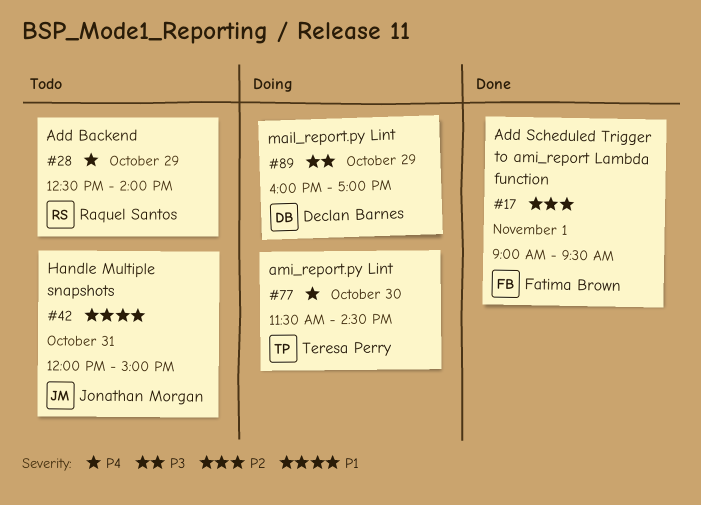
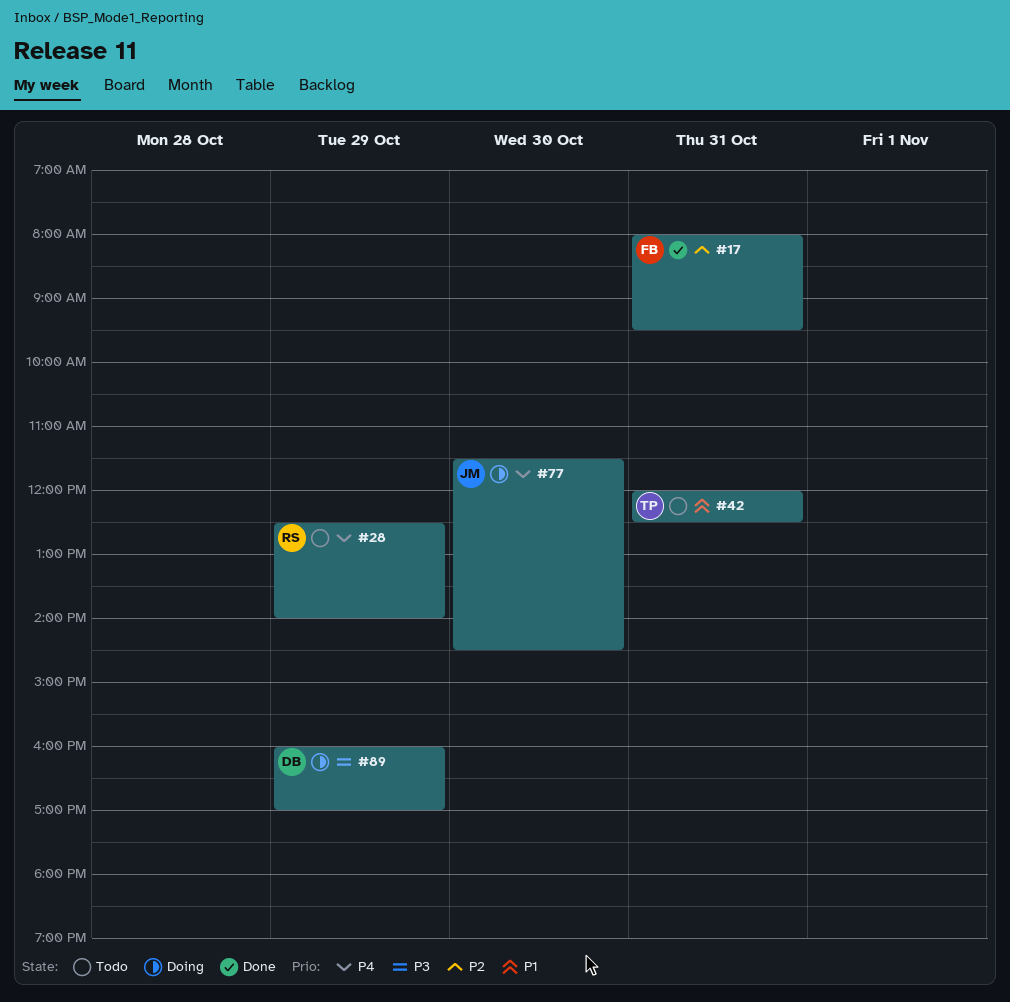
#17, day: Nov 1 -> Oct 31
#17, begins: 09:00 -> 08:00
#42, owner: Jonathan Morgan -> Teresa Perry
#42, ends: 15:00 -> 12:30
#77, owner: Teresa Perry -> Jonathan Morgan

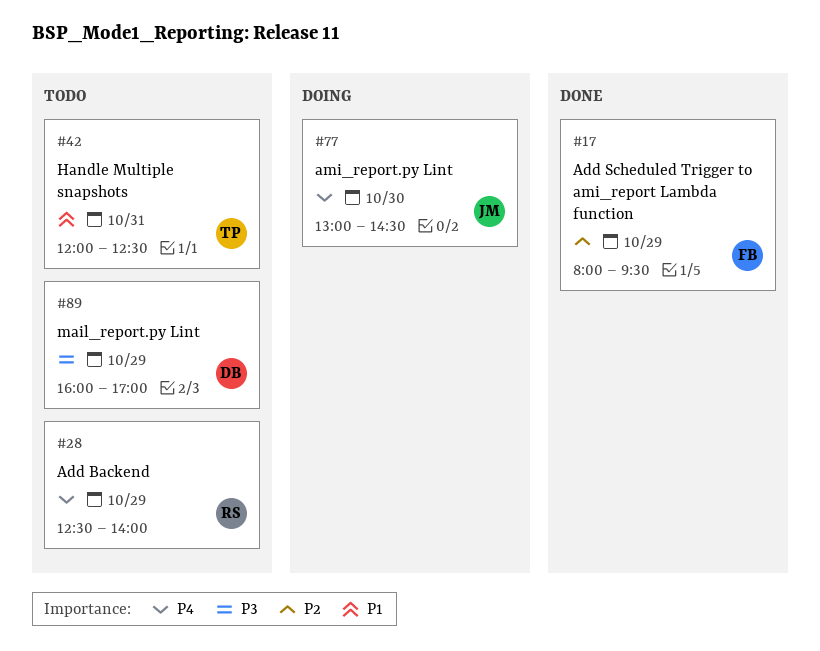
#17, day: Oct 31 -> Oct 29
#77, begins: 11:30 -> 13:00
#89, status: Doing -> Todo

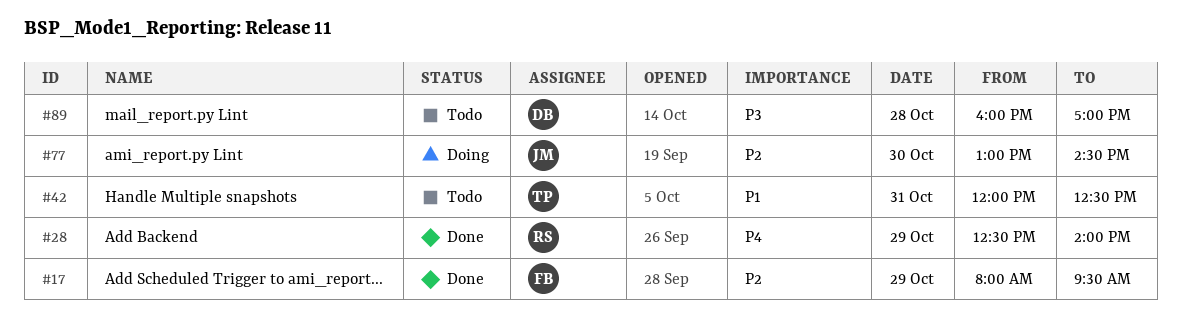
#28, status: Todo -> Done
#77, priority: P4 -> P2
#89, day: Oct 29 -> Oct 28

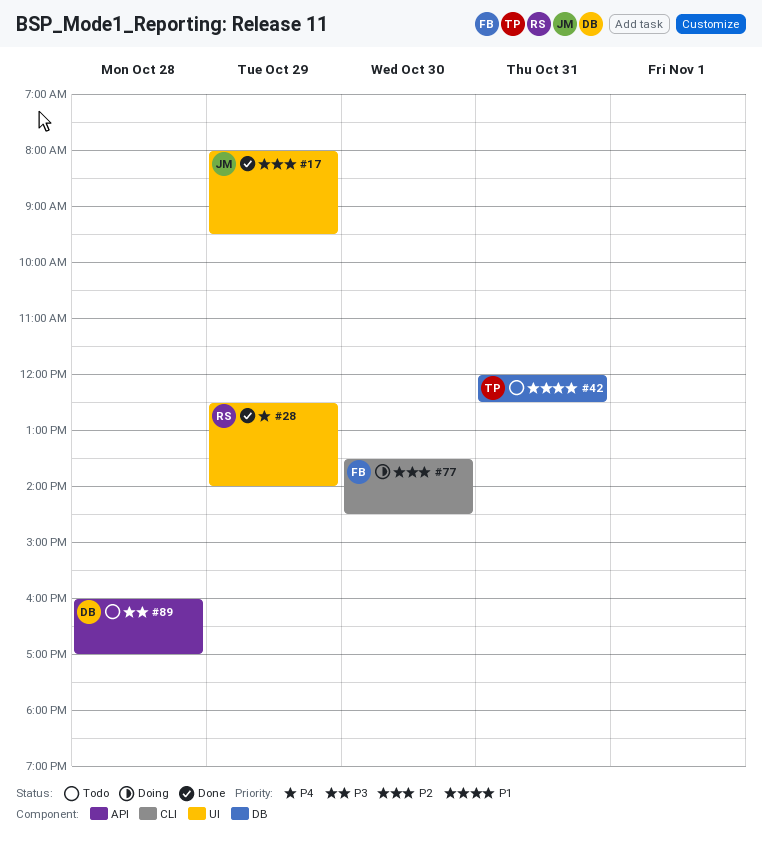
#17, owner: FB -> JM
#77, owner: JM -> FB
#77, begins: 13:00 -> 13:30

